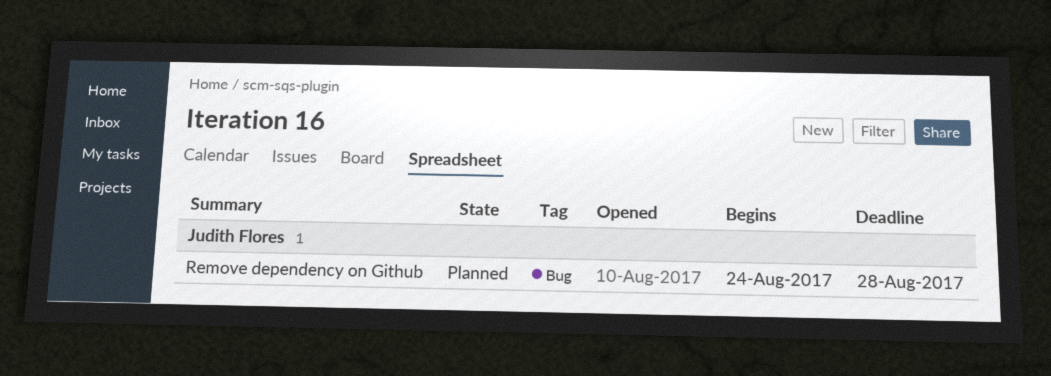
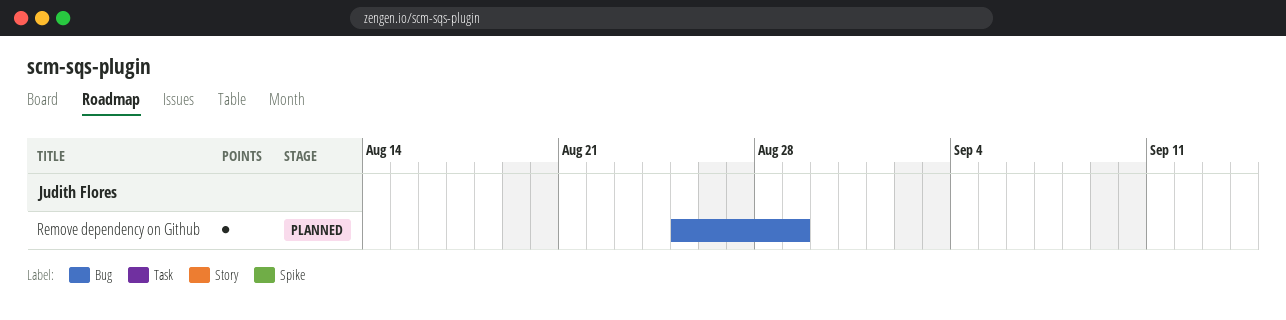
Remove dependency on Github, start: Aug 24 -> Aug 25
Remove dependency on Github, due: Aug 28 -> Aug 29

